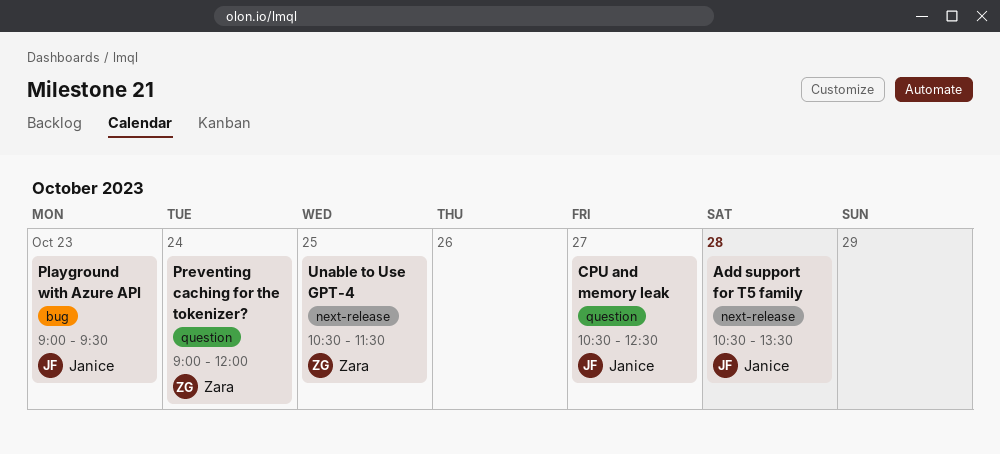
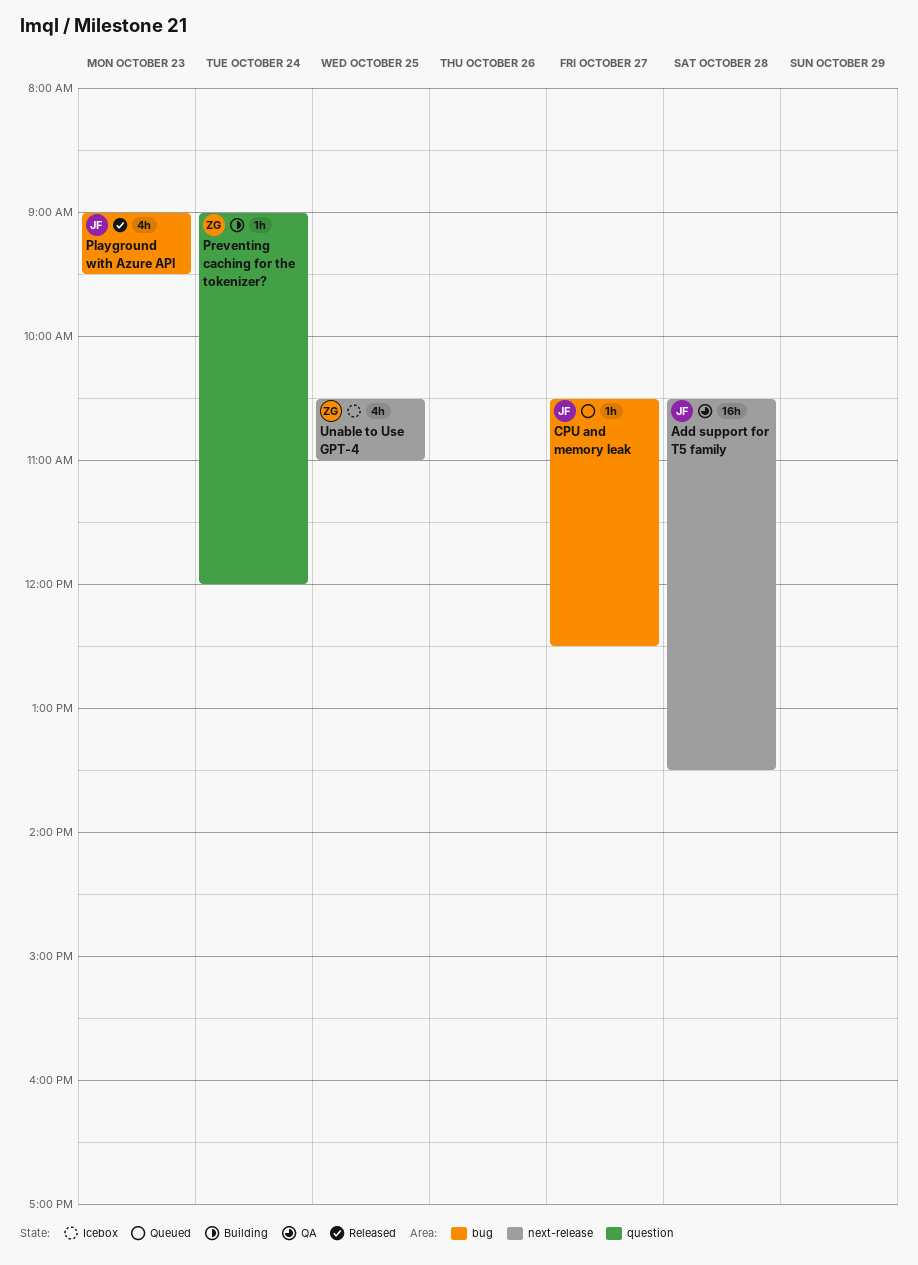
CPU and memory leak, label: question -> bug
Unable to Use GPT-4, ends: 11:30 -> 11:00

